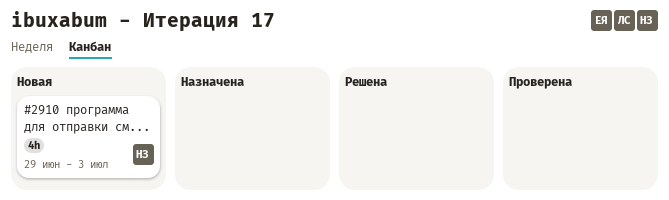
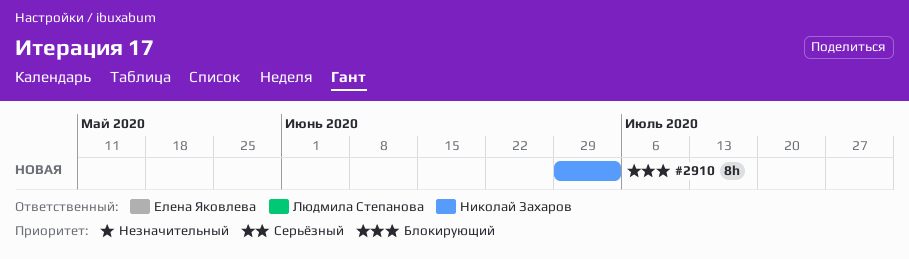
#2910, estimate: 4h -> 8h

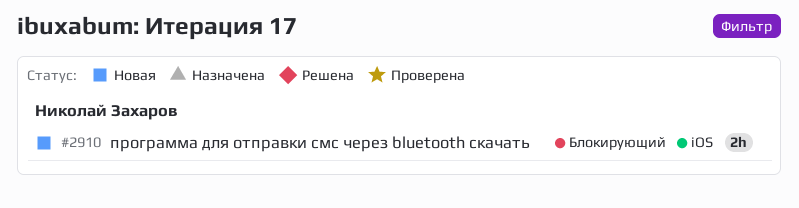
#2910, estimate: 8h -> 2h

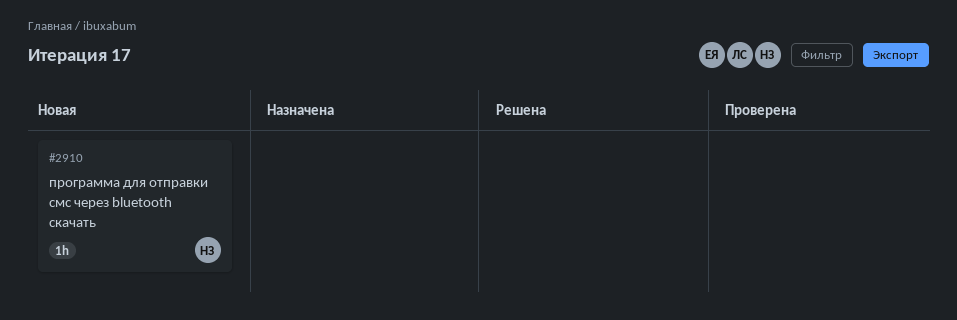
#2910, estimate: 2h -> 1h

